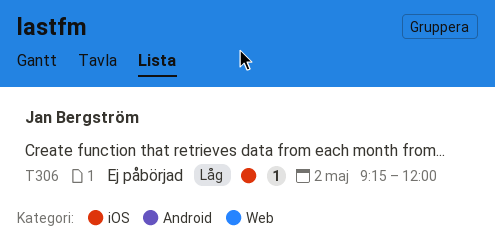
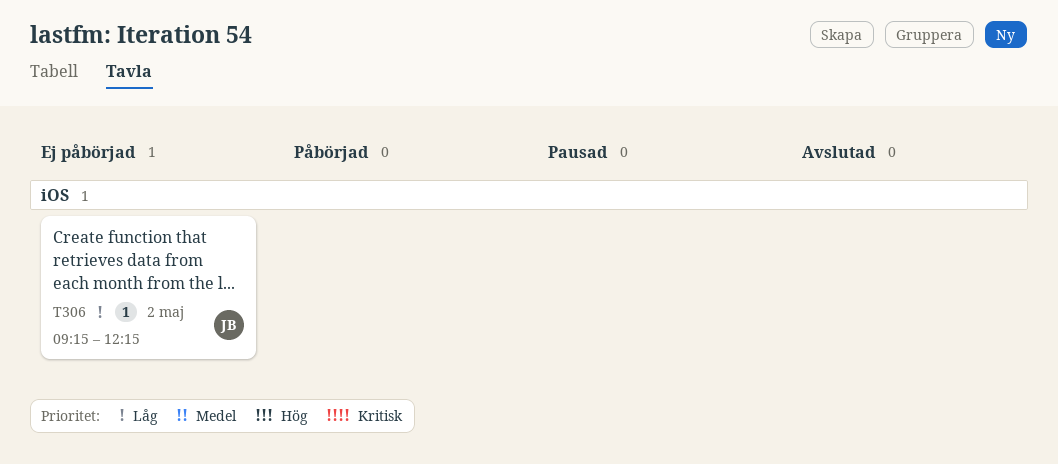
T306, ends: 12:00 -> 12:15

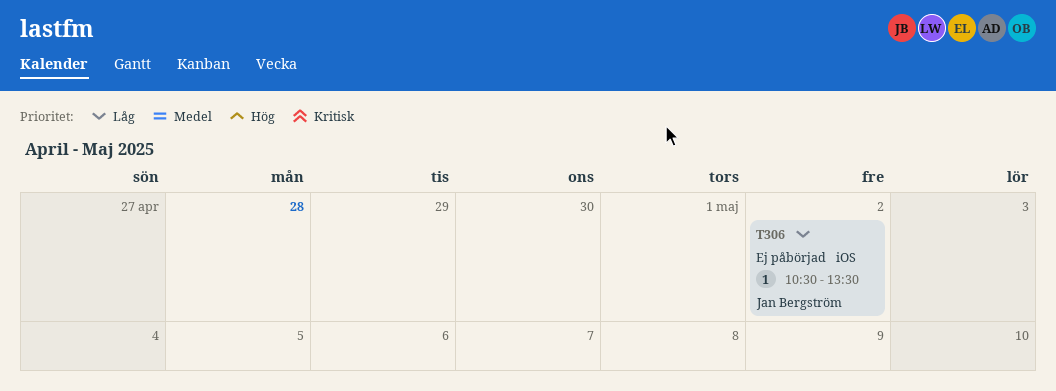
T306, begins: 09:15 -> 10:30
T306, ends: 12:15 -> 13:30

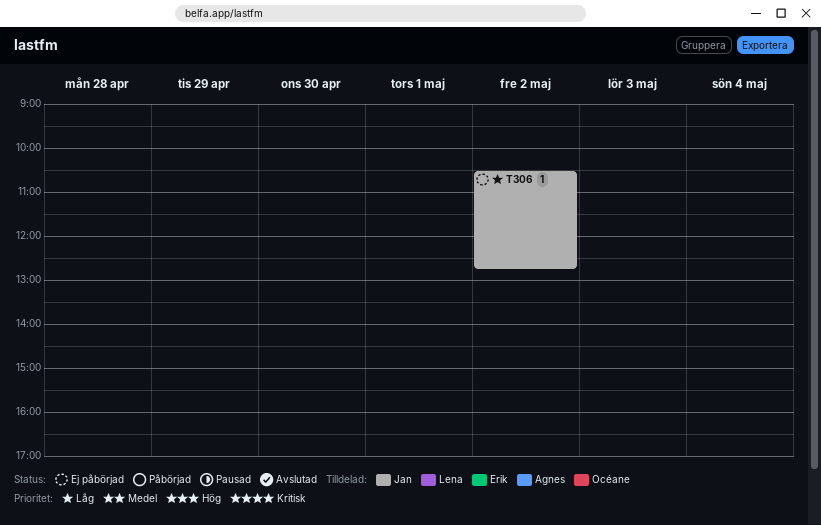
T306, ends: 13:30 -> 12:45

